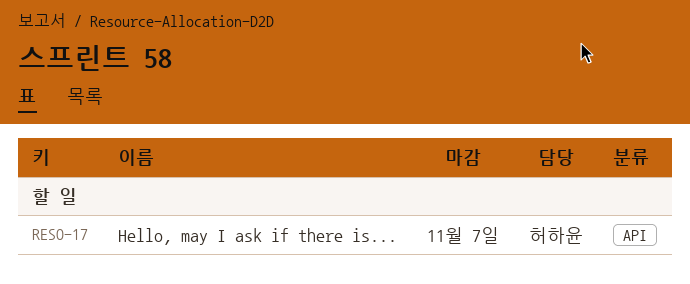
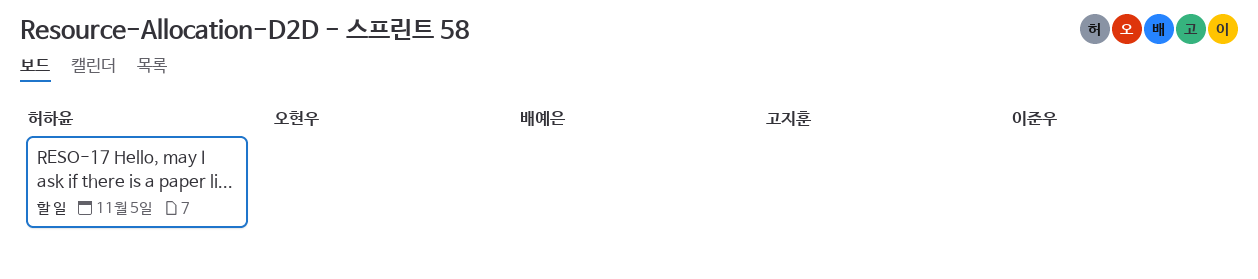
RESO-17, due: Nov 7 -> Nov 5

